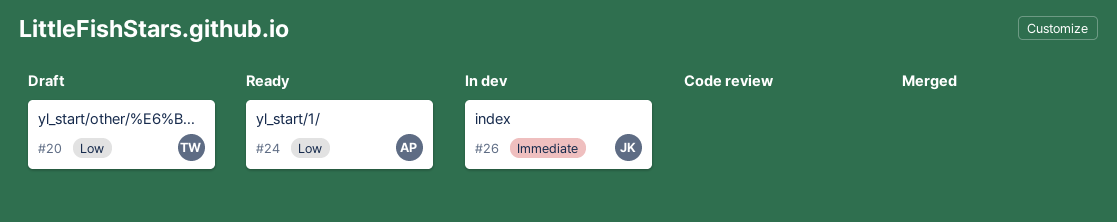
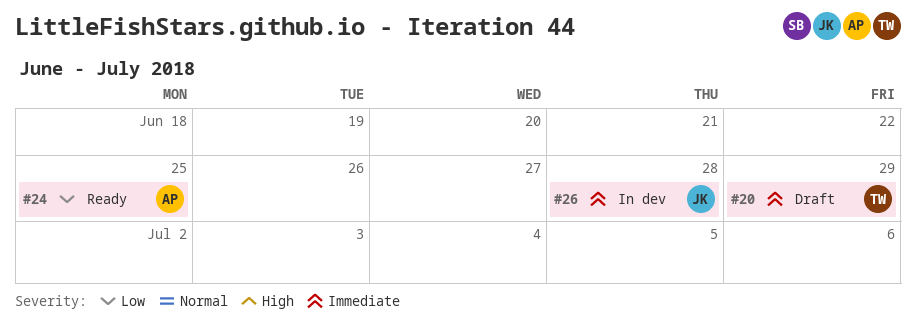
#20, priority: Low -> Immediate

